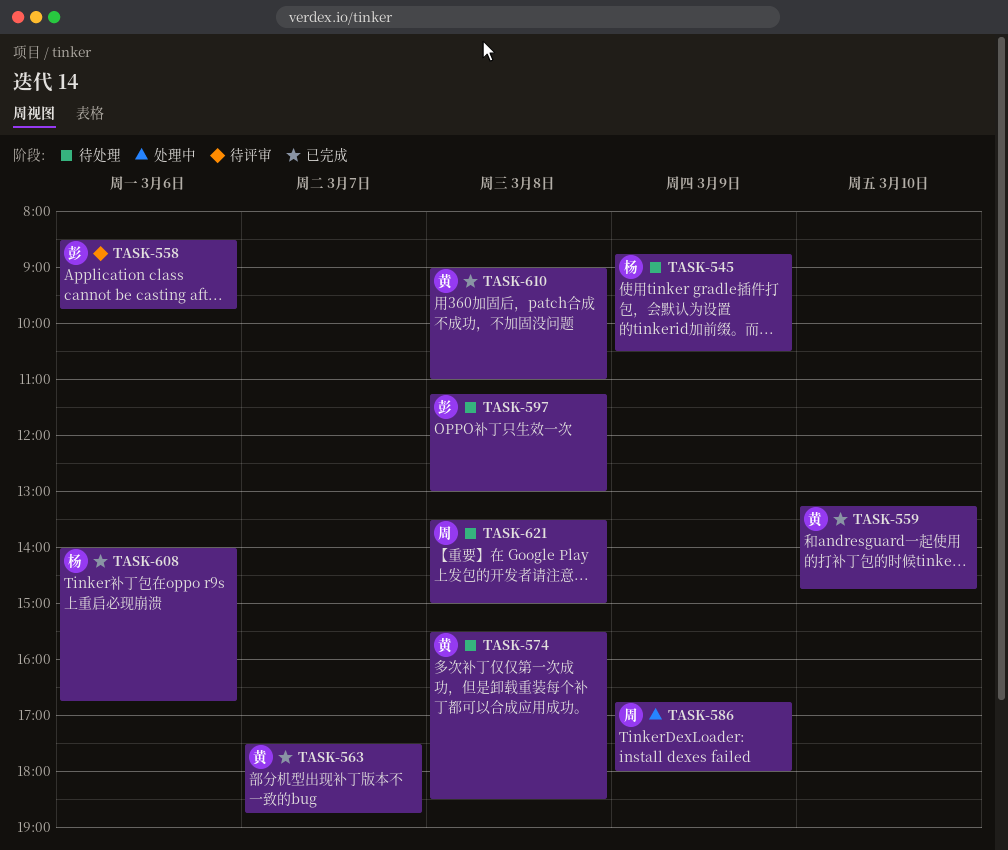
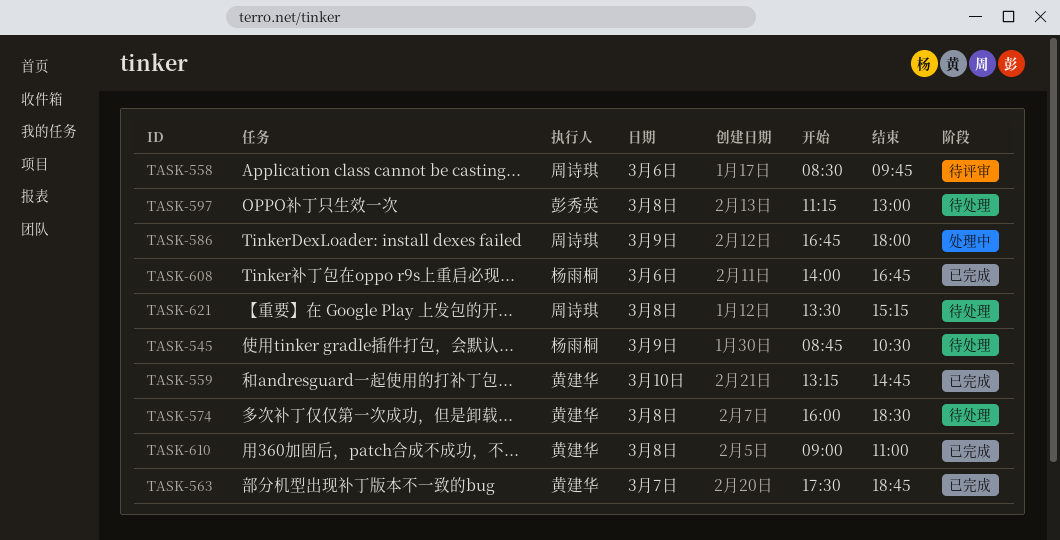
TASK-558, owner: 彭秀英 -> 周诗琪
TASK-574, begins: 15:30 -> 16:00
TASK-621, ends: 15:00 -> 15:15

